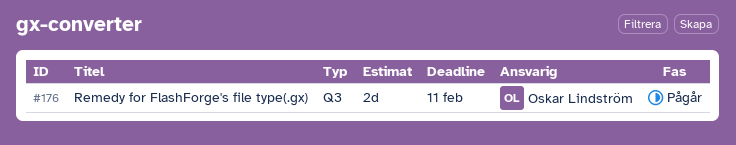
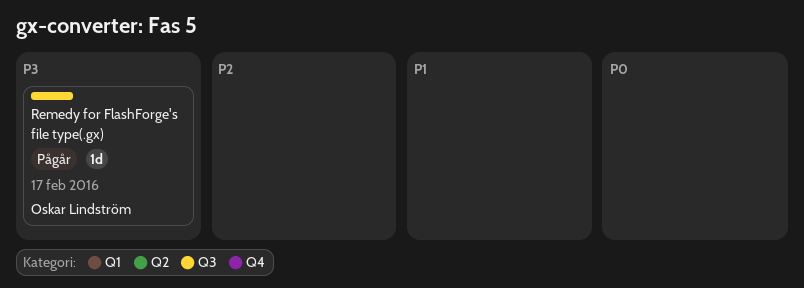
Remedy for FlashForge's file type(.gx), estimate: 2d -> 1d
Remedy for FlashForge's file type(.gx), due: Feb 11 -> Feb 17

